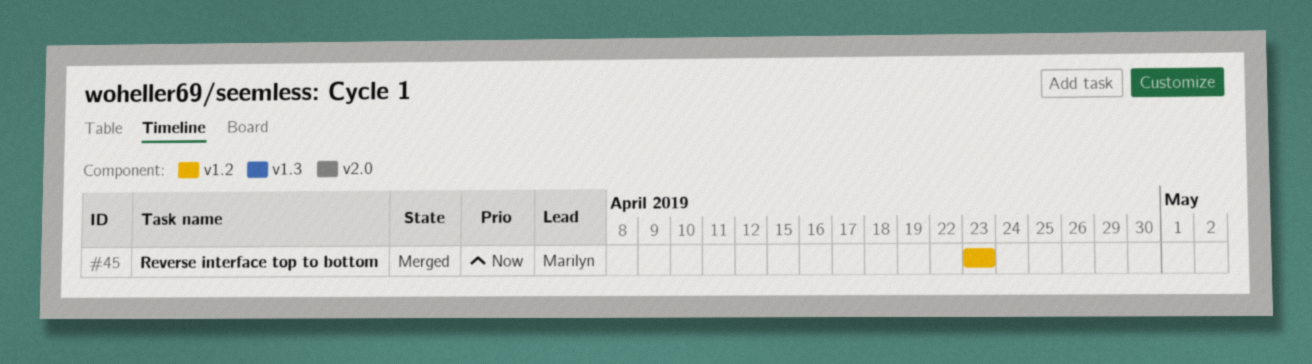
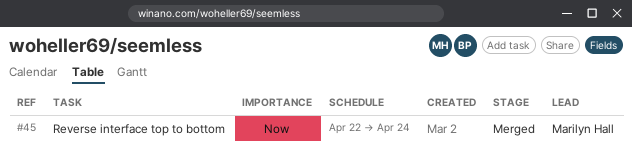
#45, start: Apr 23 -> Apr 22
#45, due: Apr 23 -> Apr 24

